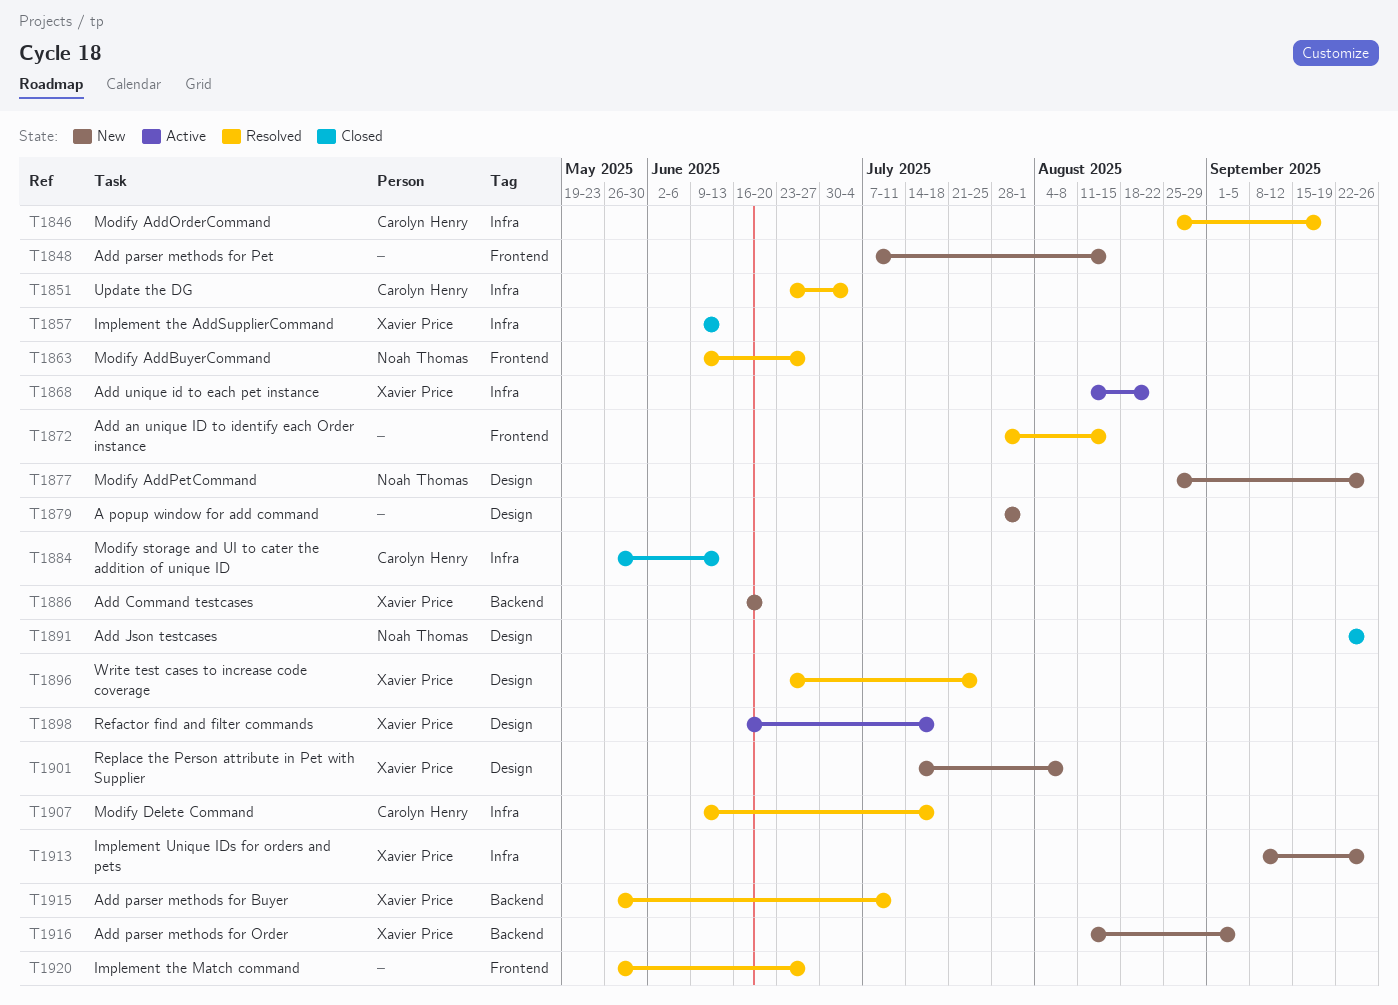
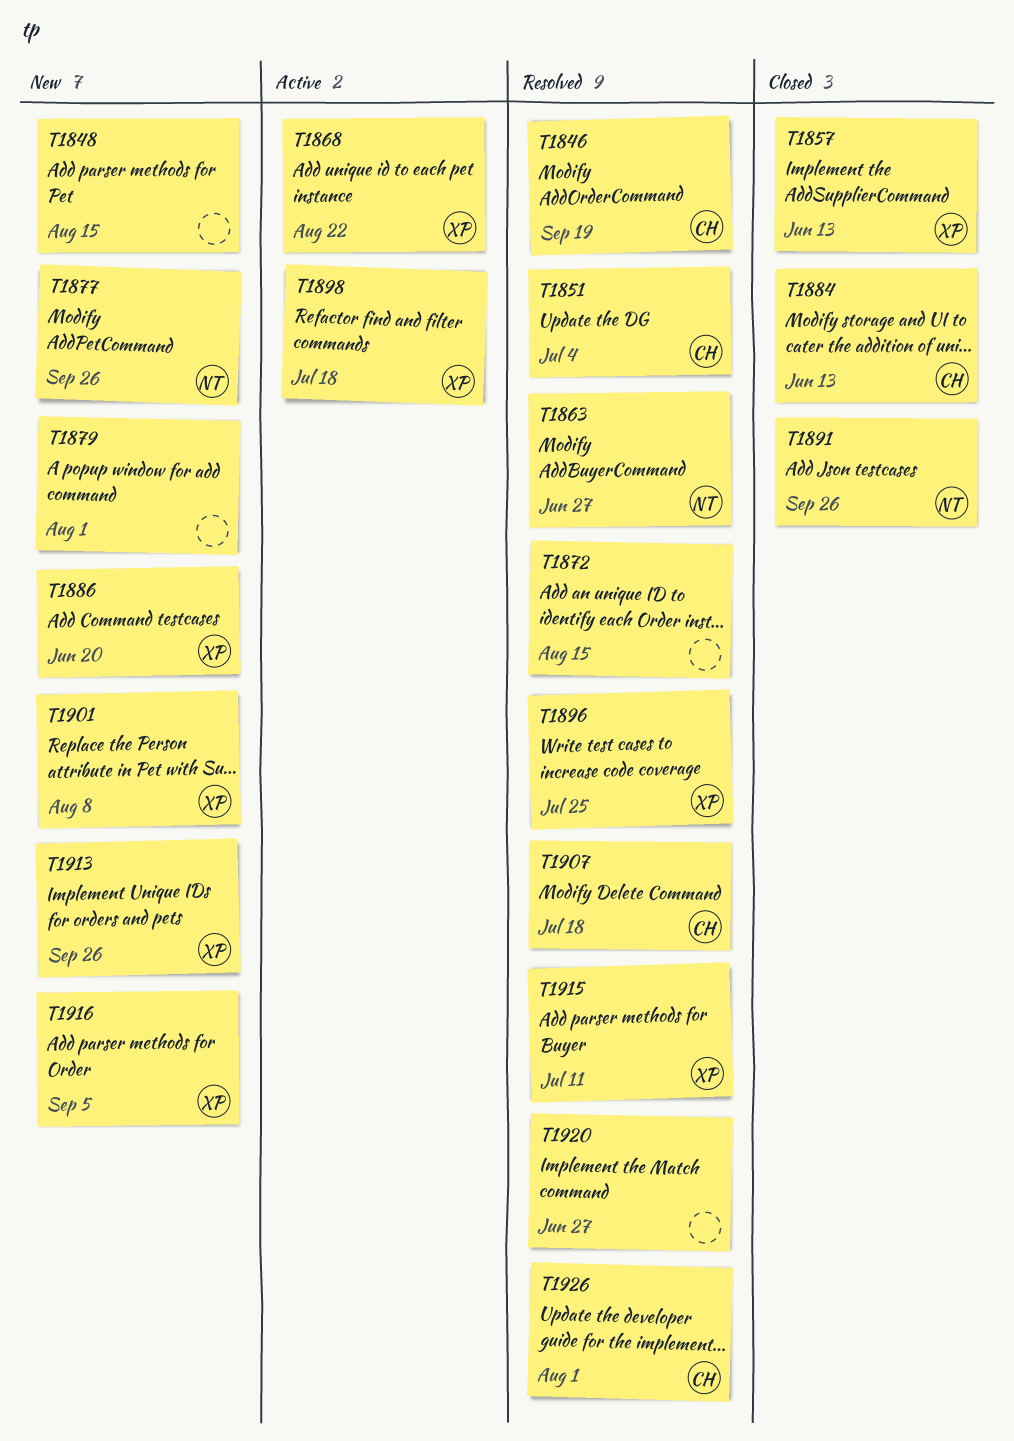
T1926: none -> present

